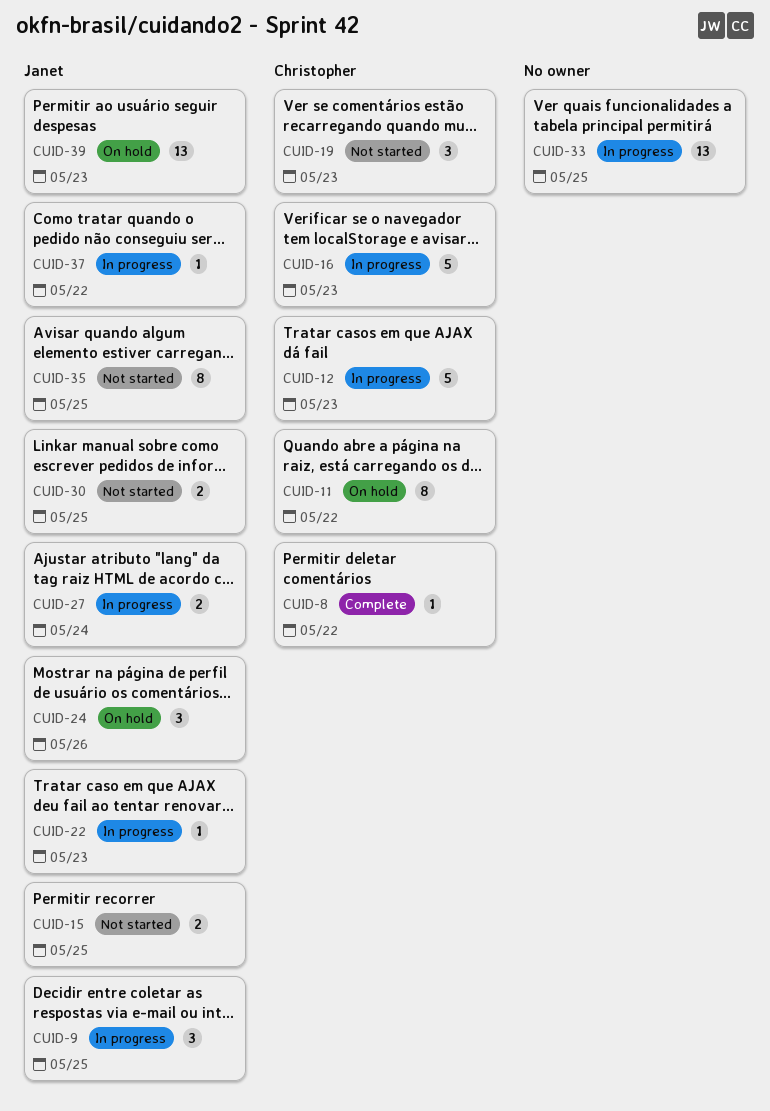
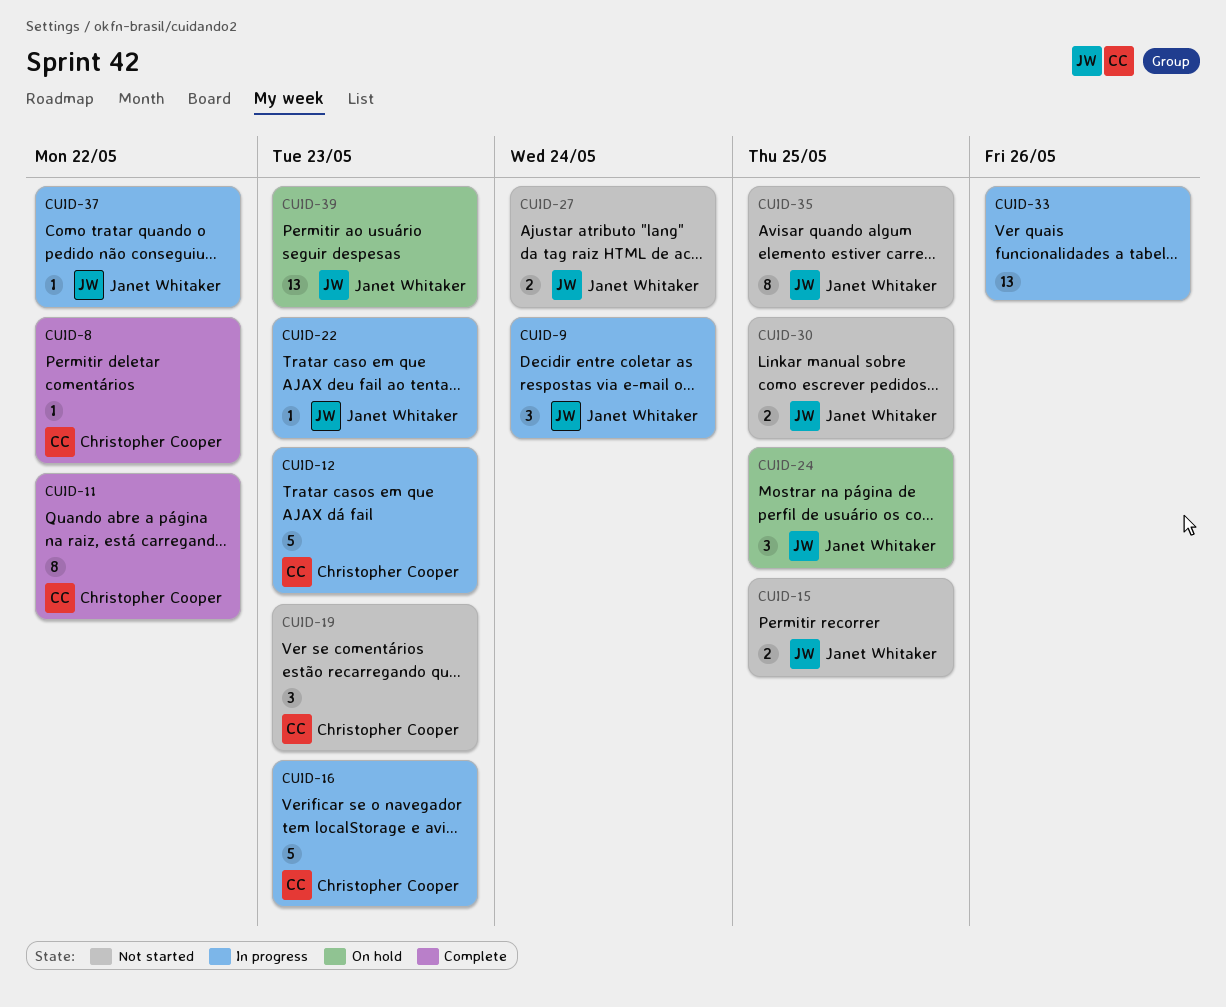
CUID-9, due: May 25 -> May 24
CUID-11, status: On hold -> Complete
CUID-24, due: May 26 -> May 25
CUID-27, status: In progress -> Not started
CUID-33, due: May 25 -> May 26

